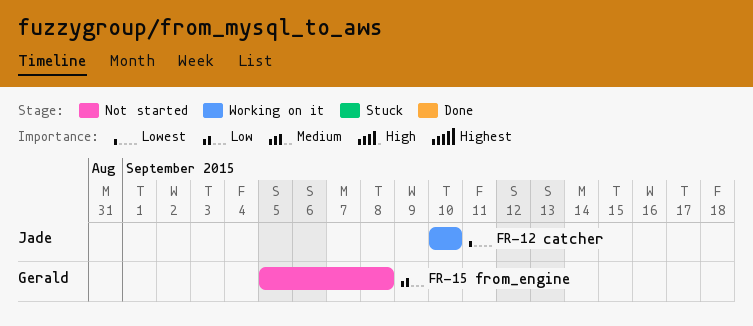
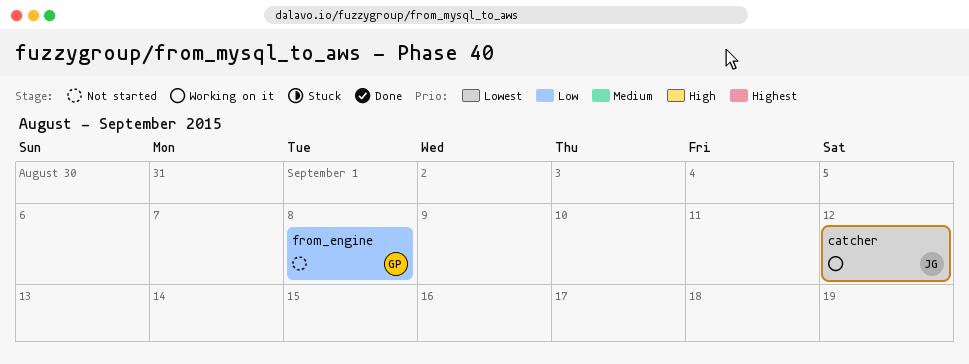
catcher, due: Sep 10 -> Sep 12

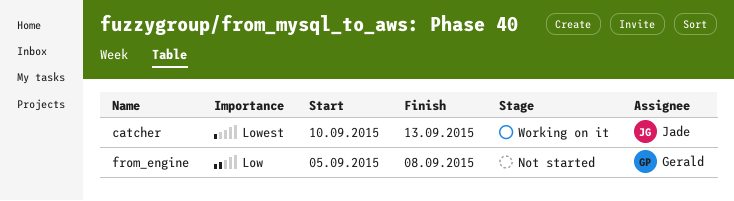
catcher, due: Sep 12 -> Sep 13

